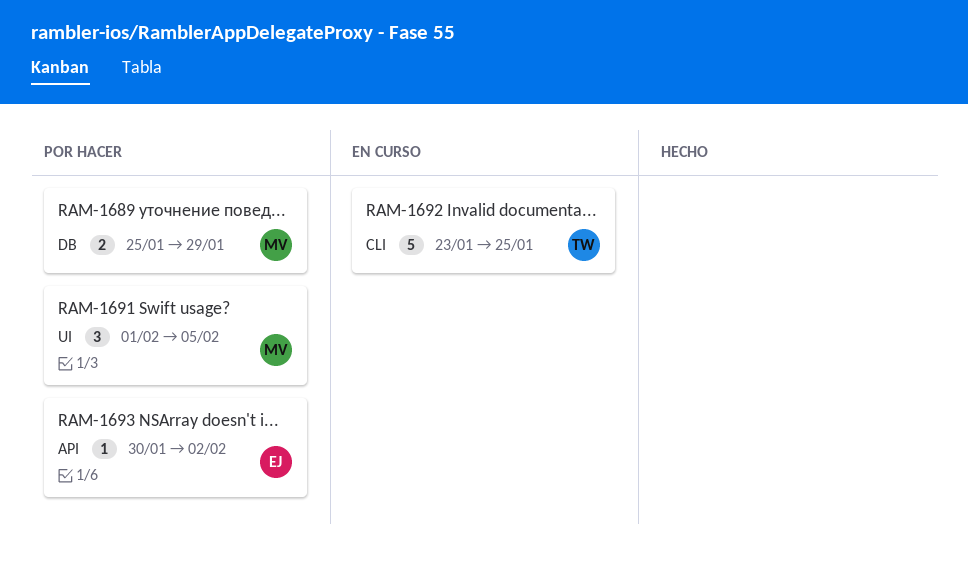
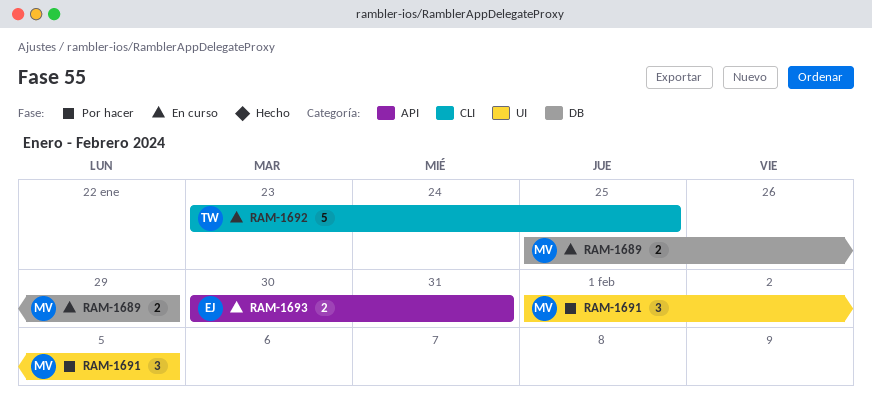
RAM-1689, status: Por hacer -> En curso
RAM-1693, status: Por hacer -> En curso
RAM-1693, estimate: 1 -> 2
RAM-1693, due: Feb 2 -> Jan 31

